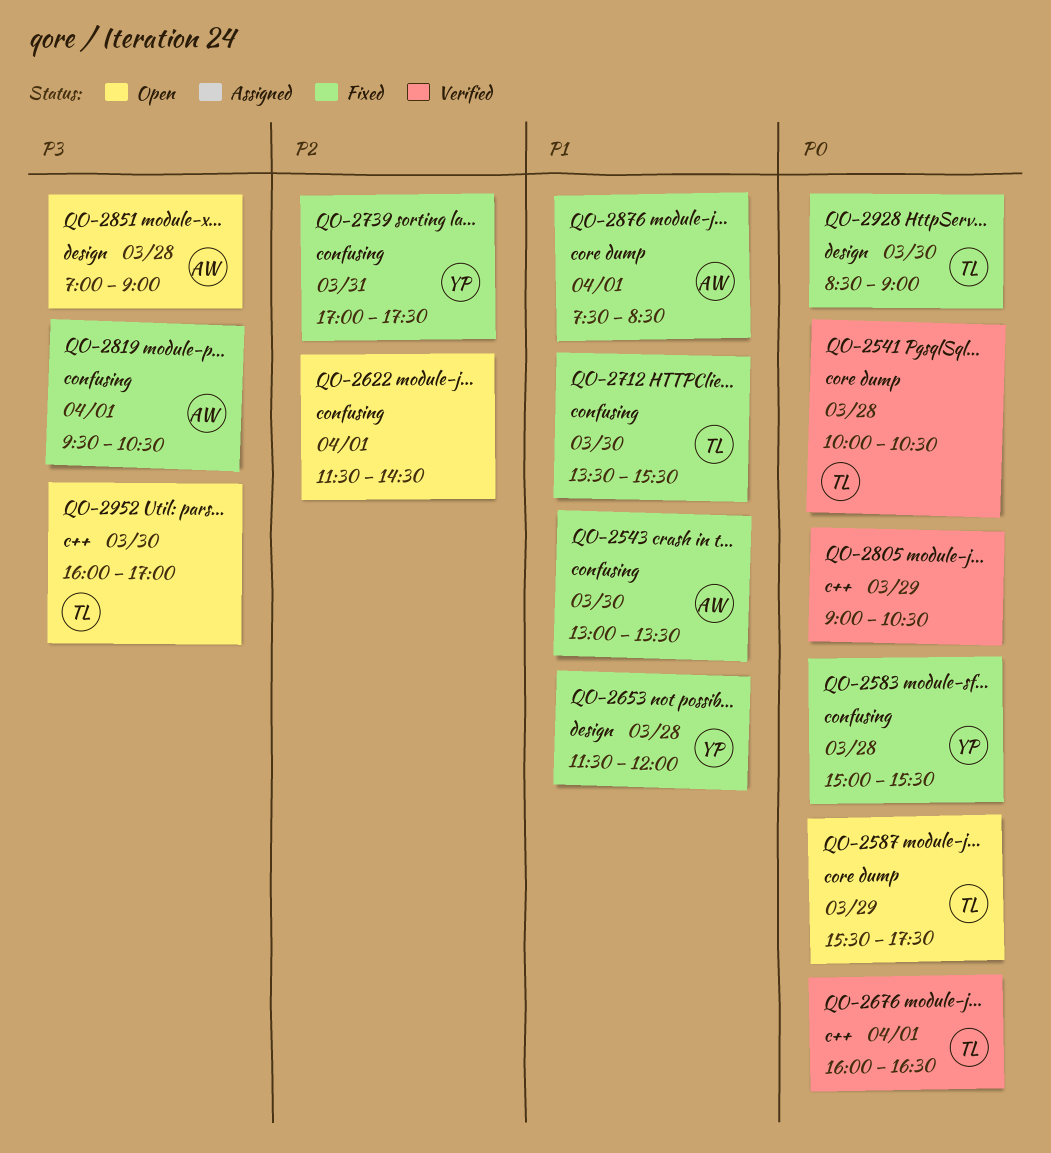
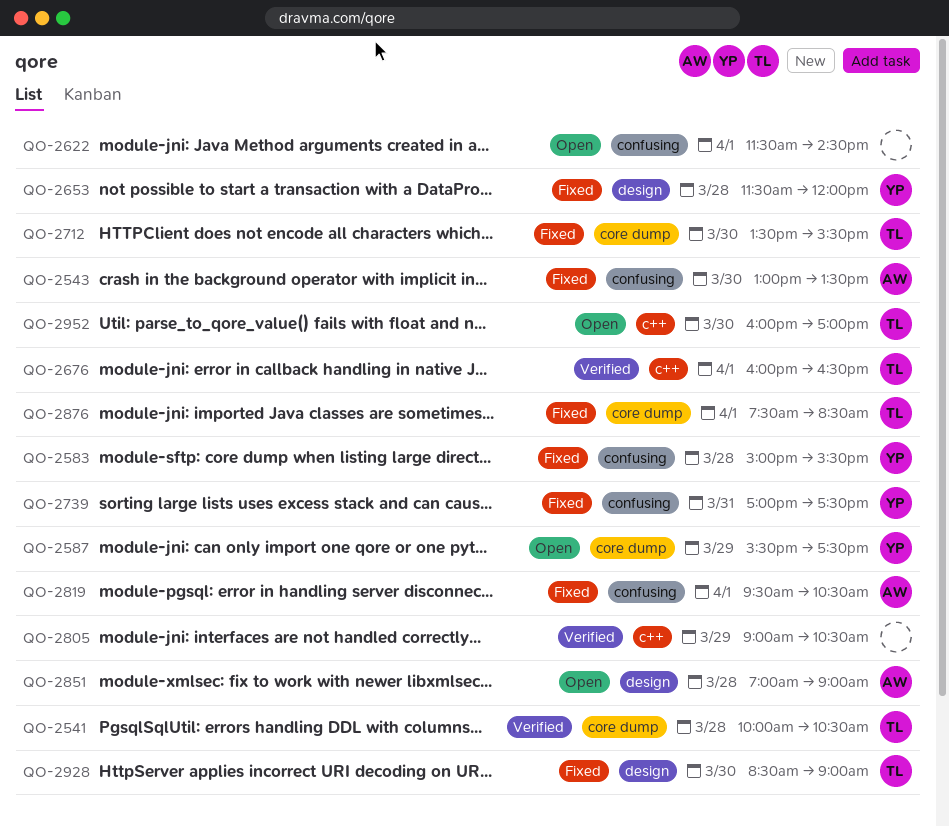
QO-2587, owner: TL -> YP
QO-2712, label: confusing -> core dump
QO-2876, owner: AW -> TL

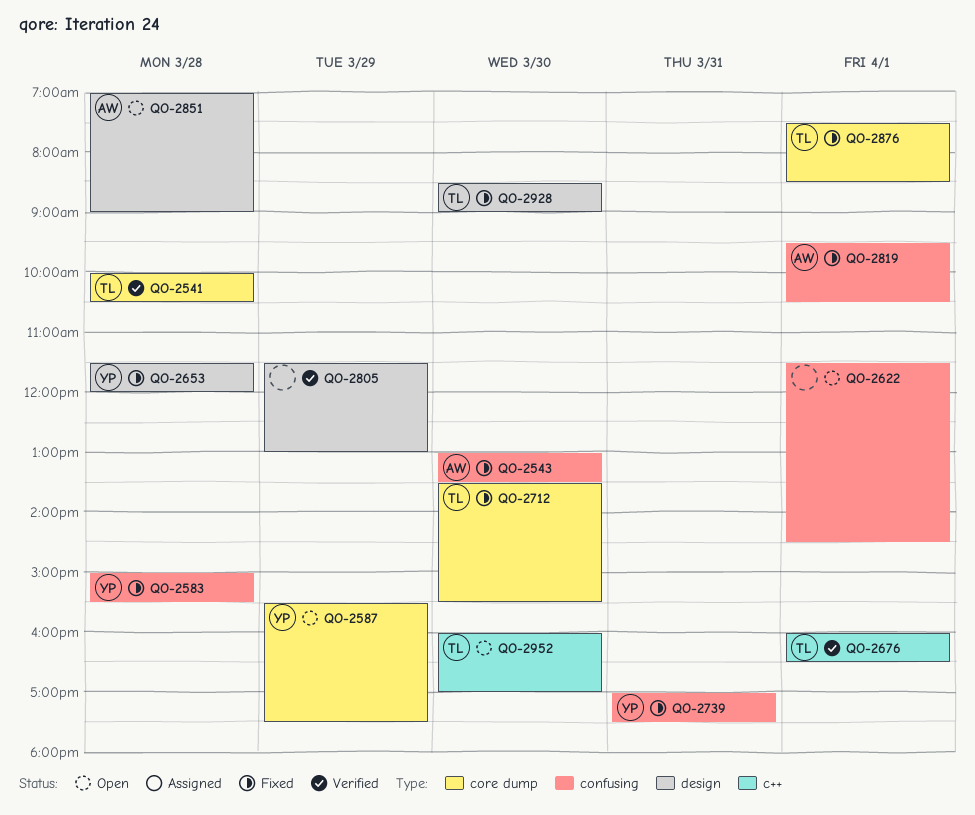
QO-2805, label: c++ -> design
QO-2805, begins: 09:00 -> 11:30
QO-2805, ends: 10:30 -> 13:00

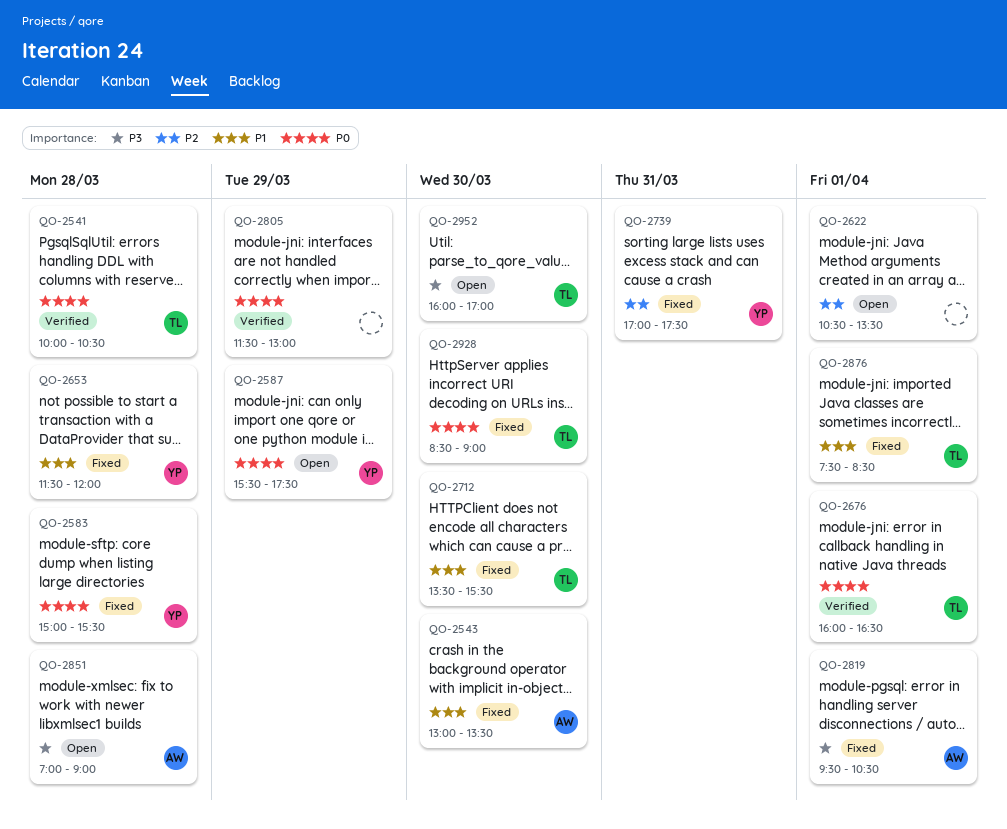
QO-2622, begins: 11:30 -> 10:30
QO-2622, ends: 14:30 -> 13:30

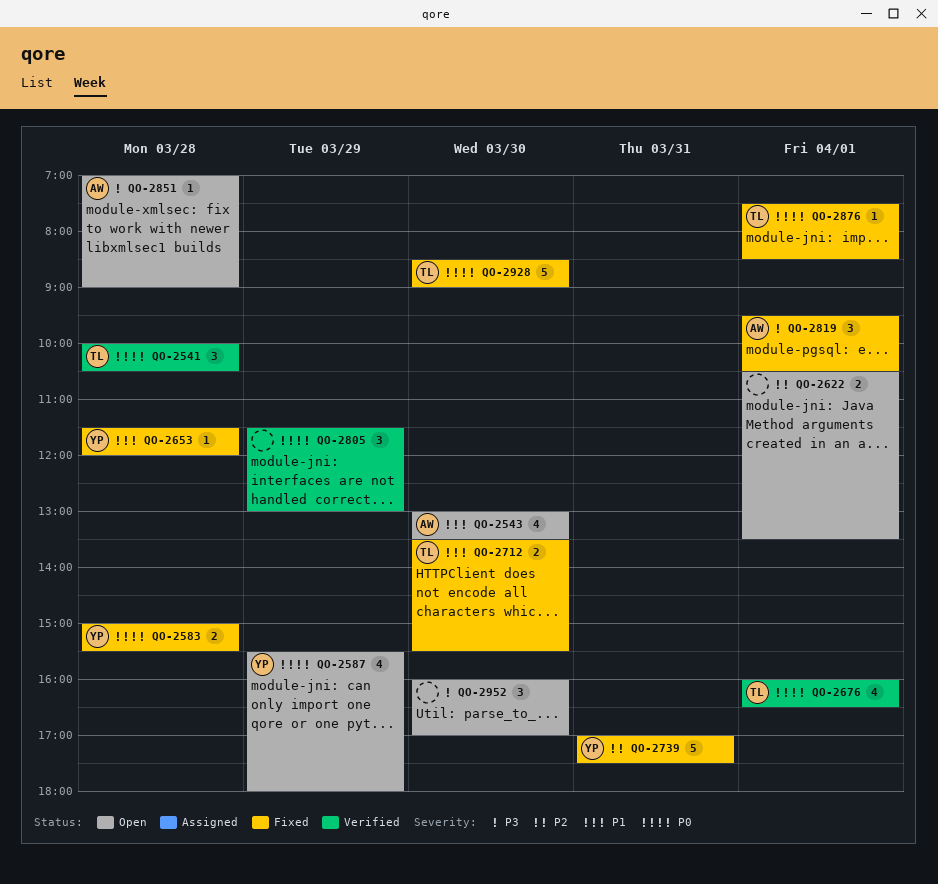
QO-2543, status: Fixed -> Open
QO-2587, ends: 17:30 -> 18:00
QO-2876, priority: P1 -> P0
QO-2952, owner: TL -> none

